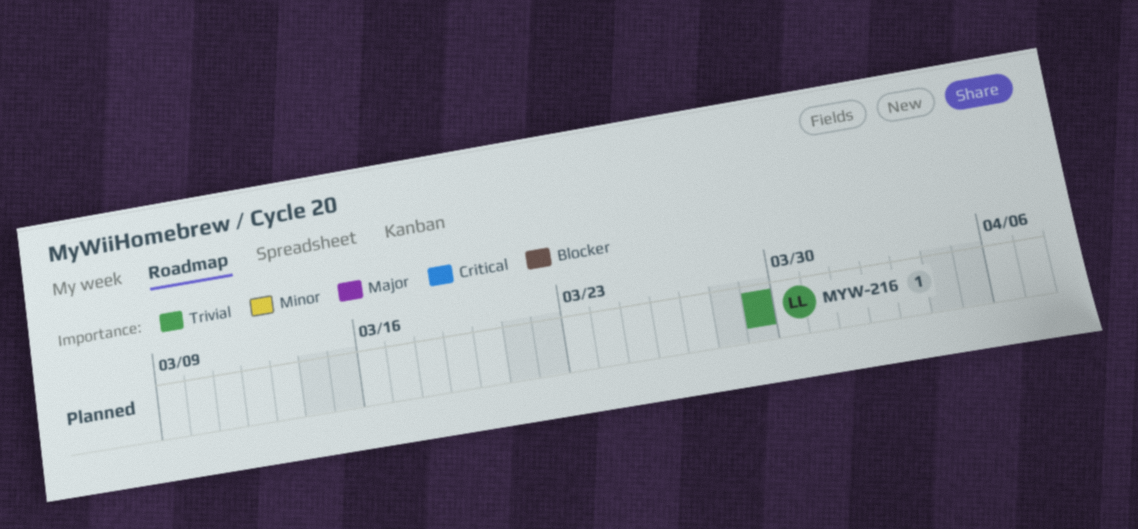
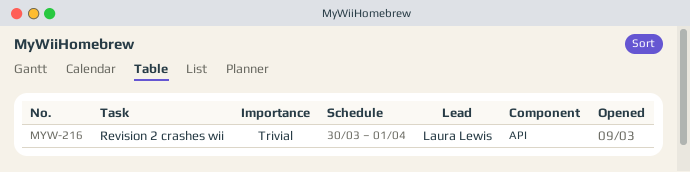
MYW-216, start: Mar 29 -> Mar 30
MYW-216, due: Mar 29 -> Apr 1

